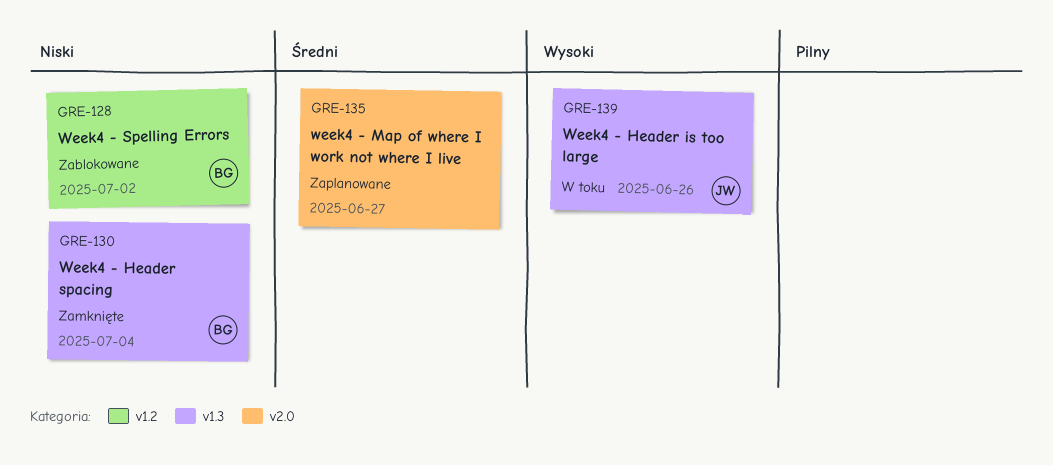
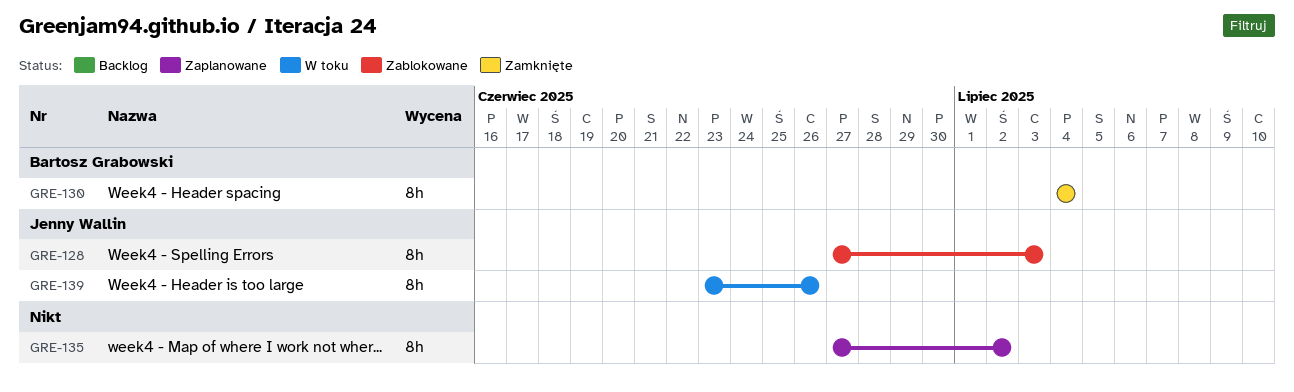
GRE-128, owner: Bartosz Grabowski -> Jenny Wallin
GRE-128, due: Jul 2 -> Jul 3
GRE-135, due: Jun 27 -> Jul 2

